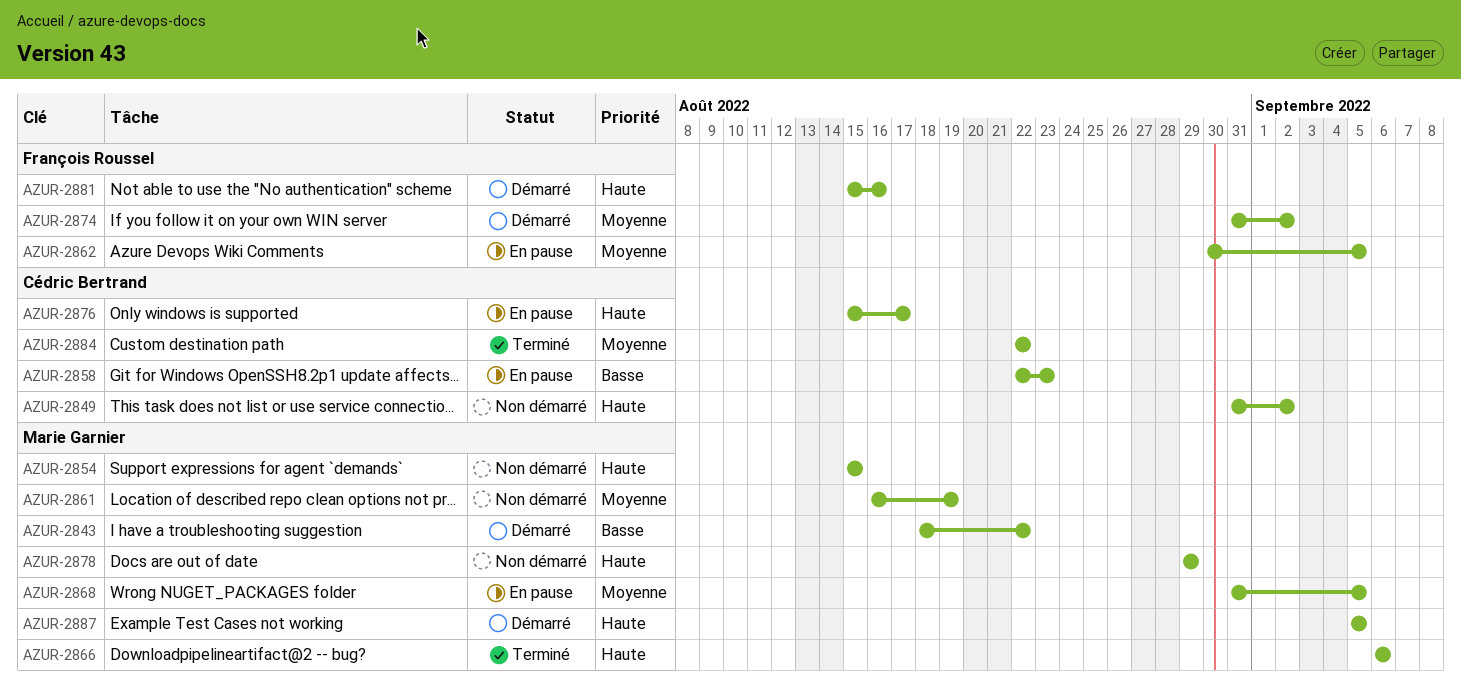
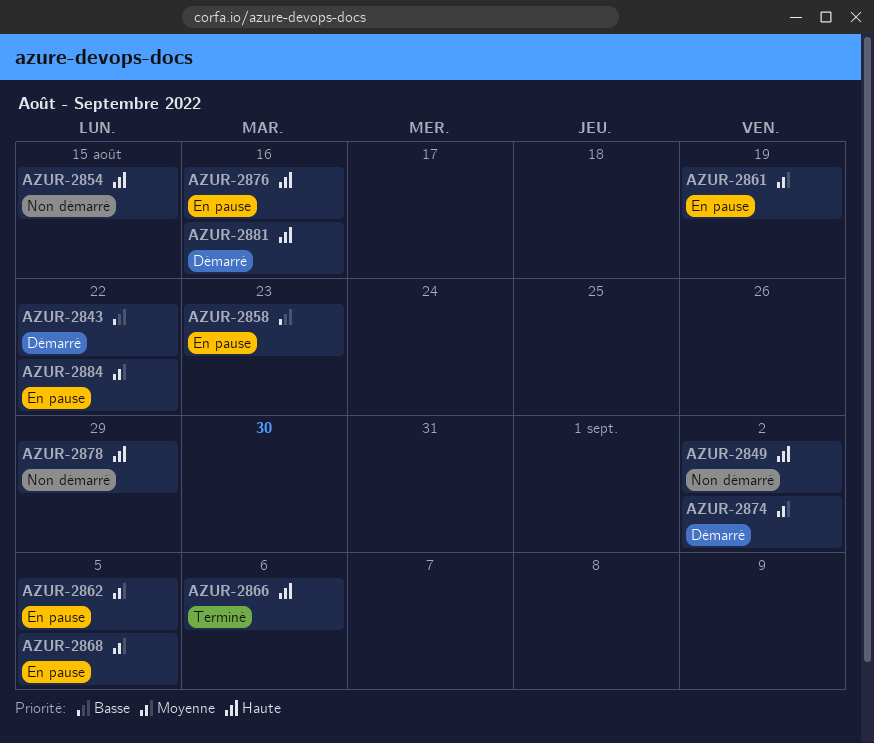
AZUR-2861, status: Non démarré -> En pause
AZUR-2876, due: Aug 17 -> Aug 16
AZUR-2884, status: Terminé -> En pause
AZUR-2887: present -> none

